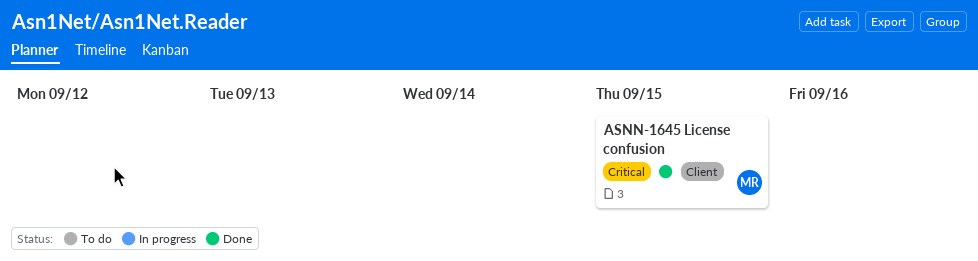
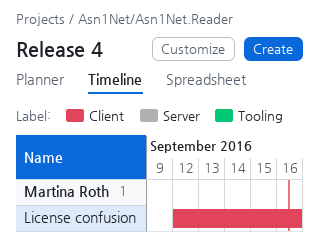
License confusion, due: Sep 15 -> Sep 16

